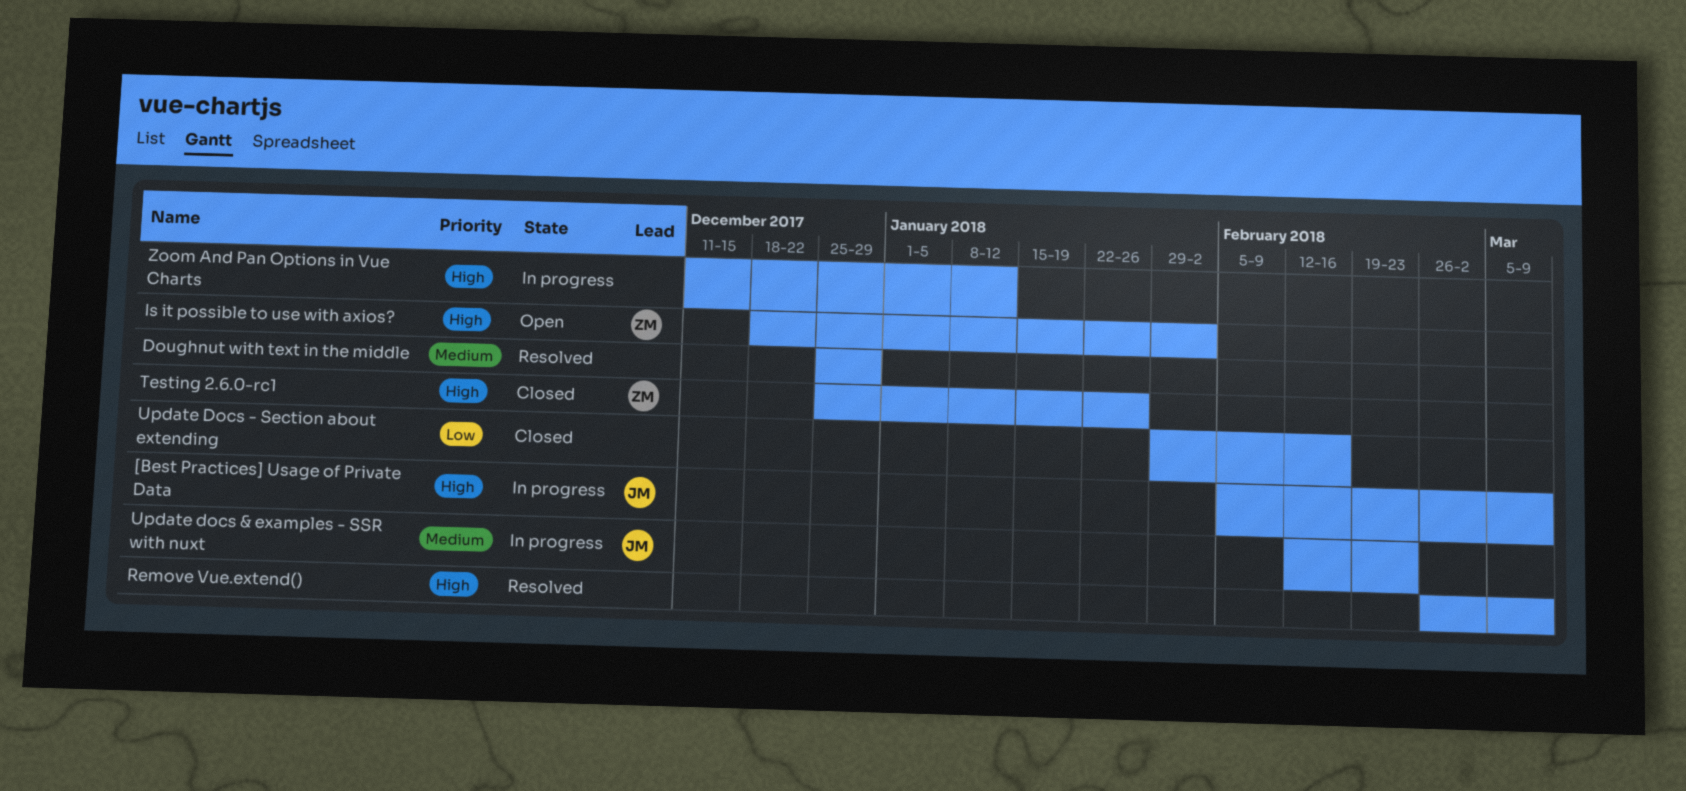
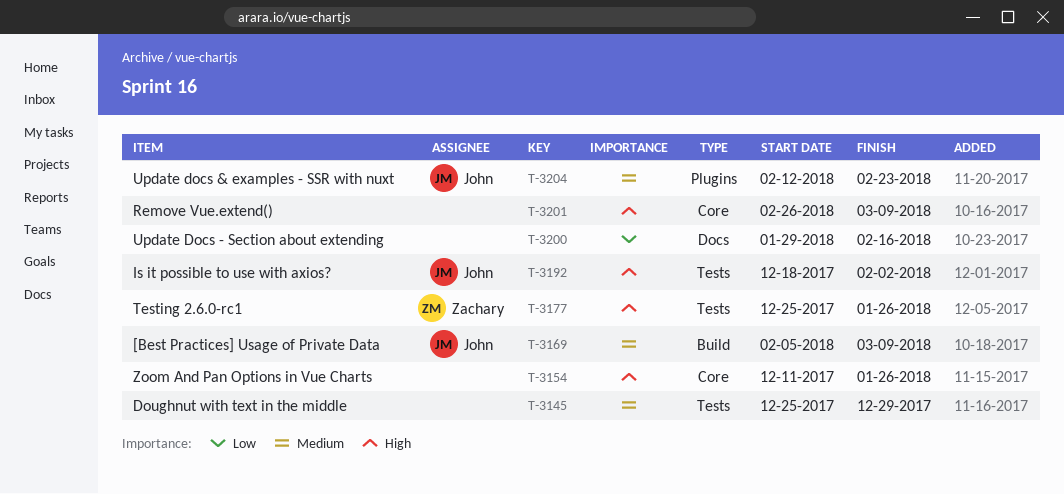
[Best Practices] Usage of Private Data, priority: High -> Medium
Is it possible to use with axios?, owner: Zachary -> John
Zoom And Pan Options in Vue Charts, due: Jan 12 -> Jan 26

